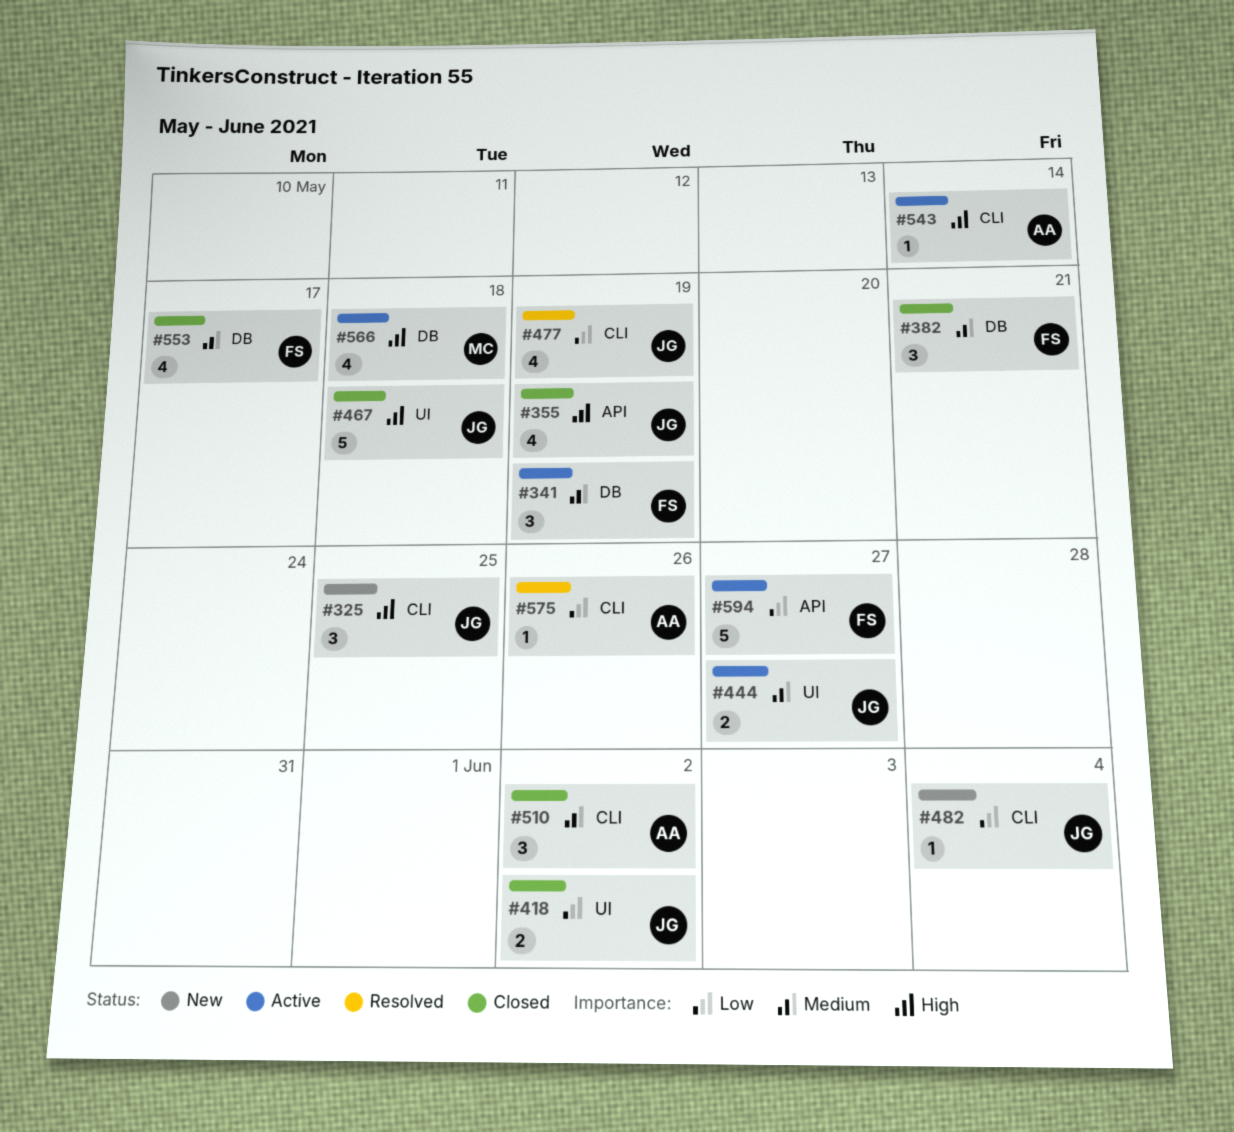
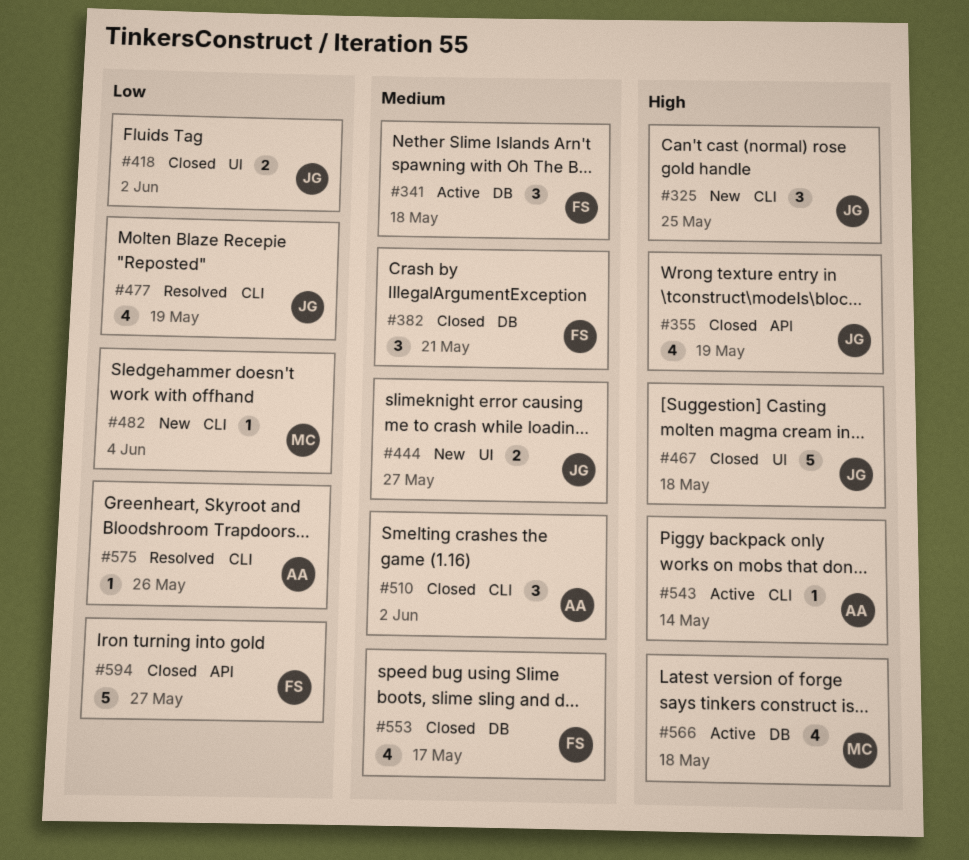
#341, due: May 19 -> May 18
#444, status: Active -> New
#482, owner: JG -> MC
#594, status: Active -> Closed

